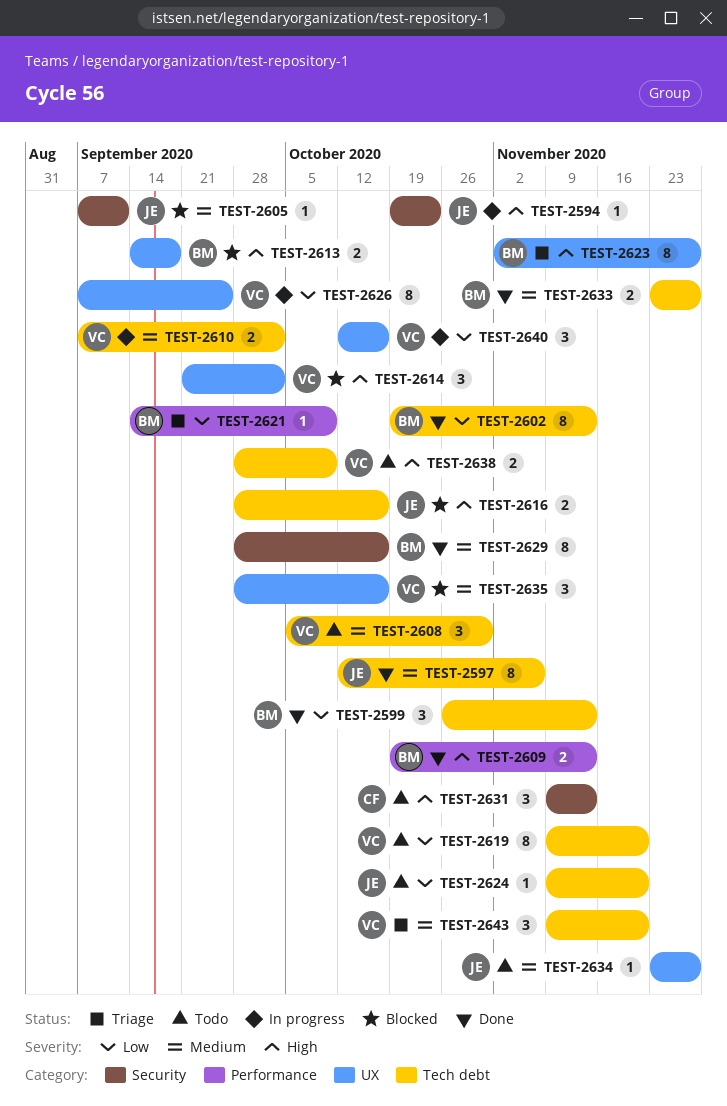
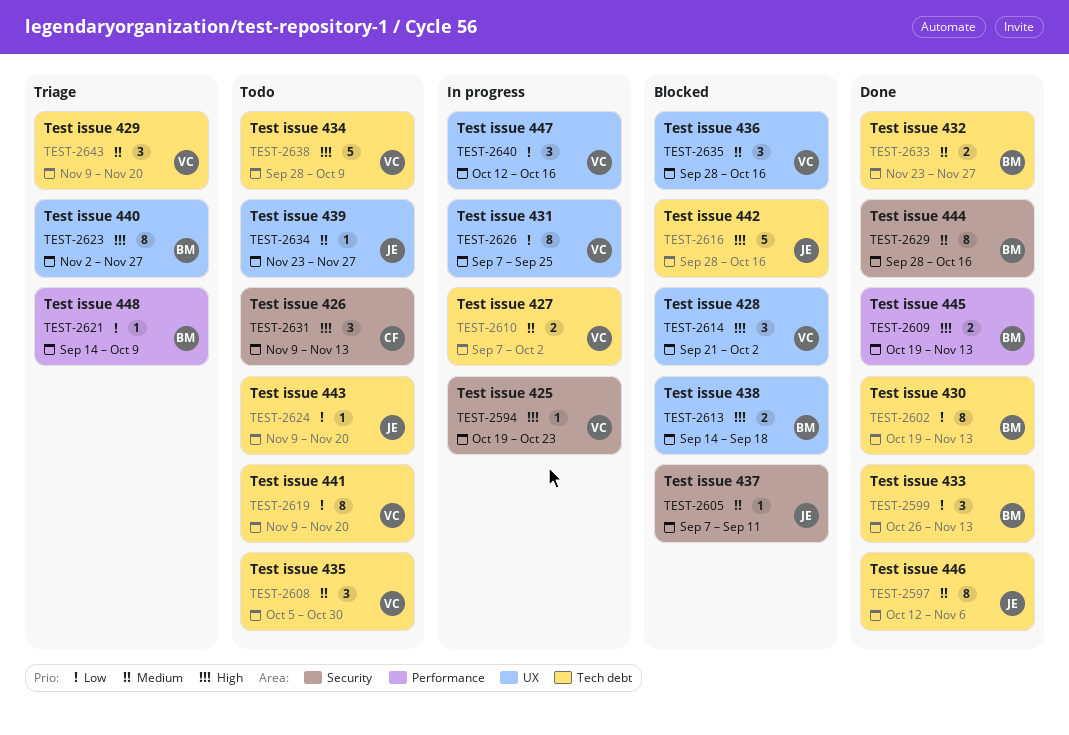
TEST-2594, owner: JE -> VC
TEST-2616, estimate: 2 -> 5
TEST-2638, estimate: 2 -> 5

